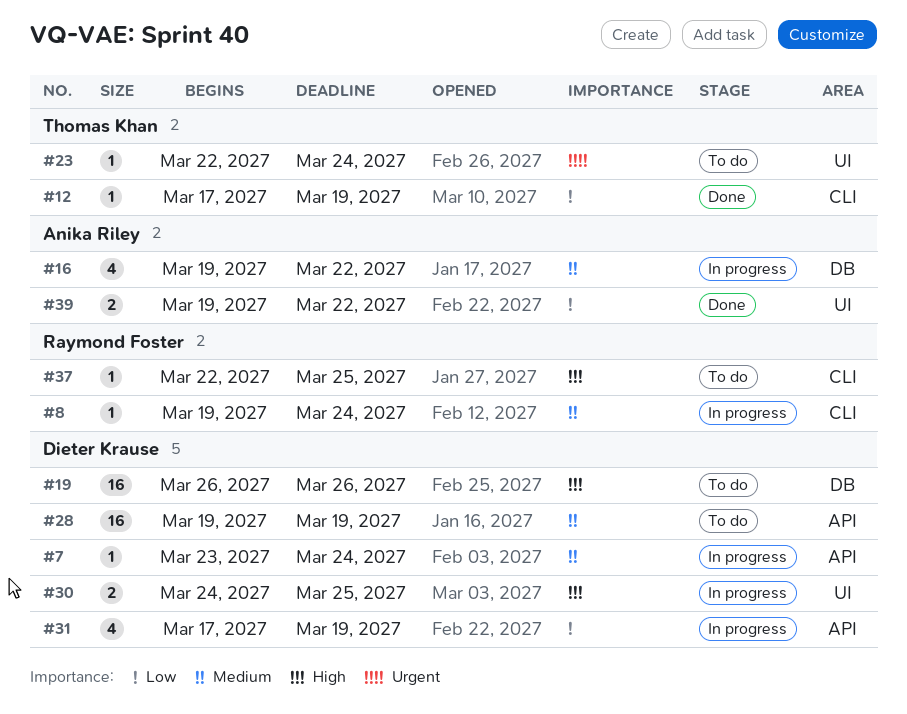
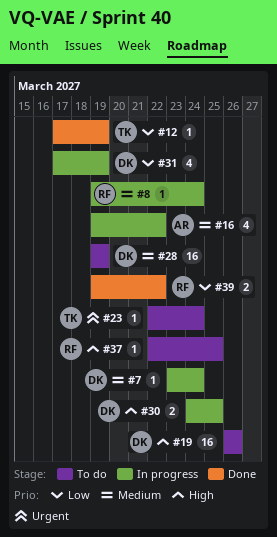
#39, owner: Anika Riley -> Raymond Foster

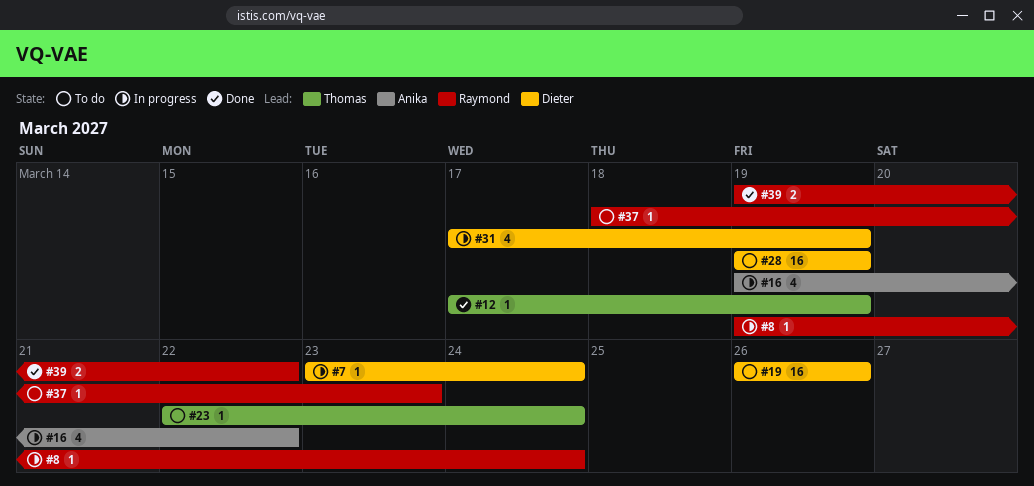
#30: present -> none
#37, start: Mar 22 -> Mar 18
#37, due: Mar 25 -> Mar 23

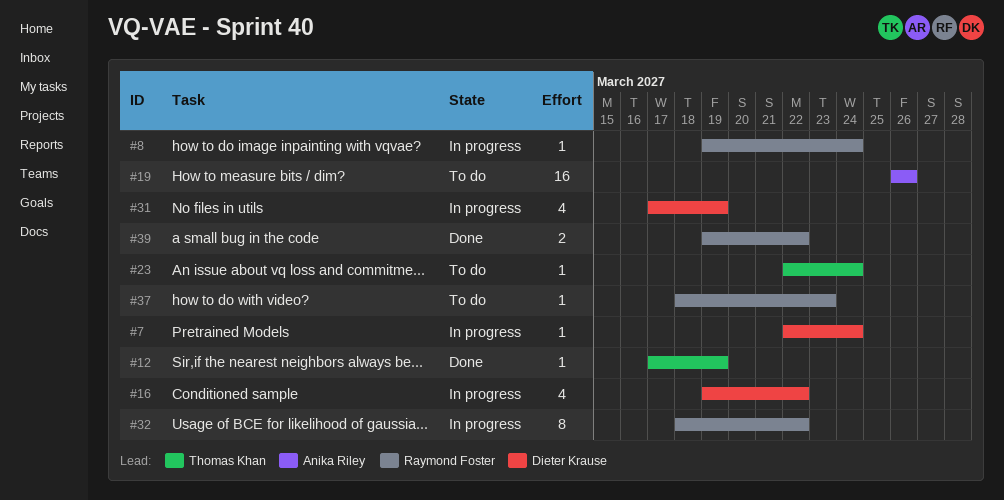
#7, start: Mar 23 -> Mar 22
#16, owner: Anika Riley -> Dieter Krause
#19, owner: Dieter Krause -> Anika Riley
#28: present -> none
#32: none -> present

